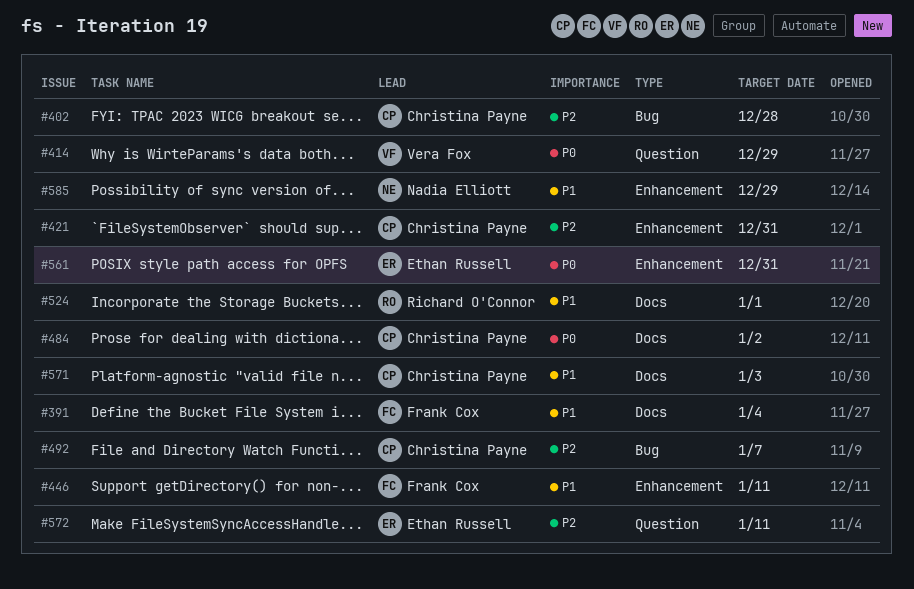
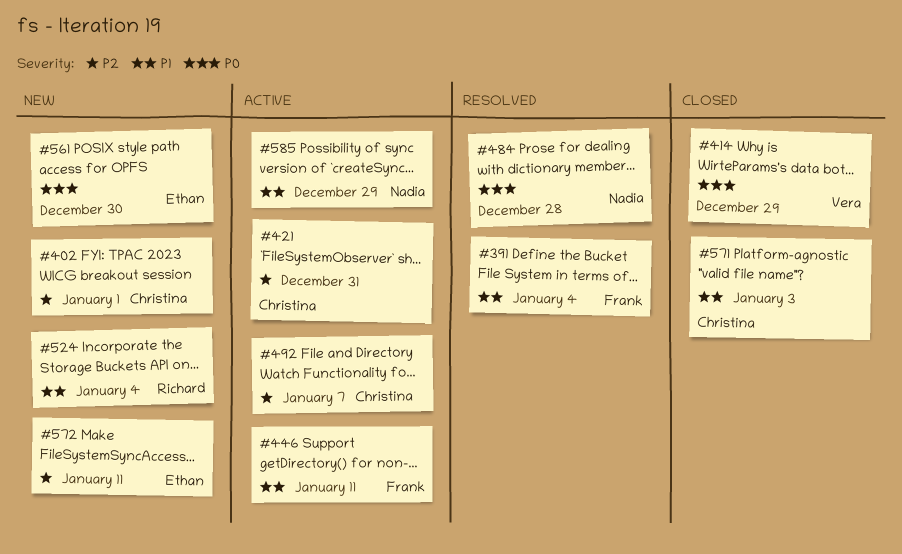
#402, due: Dec 28 -> Jan 1
#484, owner: Christina Payne -> Nadia Elliott
#484, due: Jan 2 -> Dec 28
#524, due: Jan 1 -> Jan 4
#561, due: Dec 31 -> Dec 30

